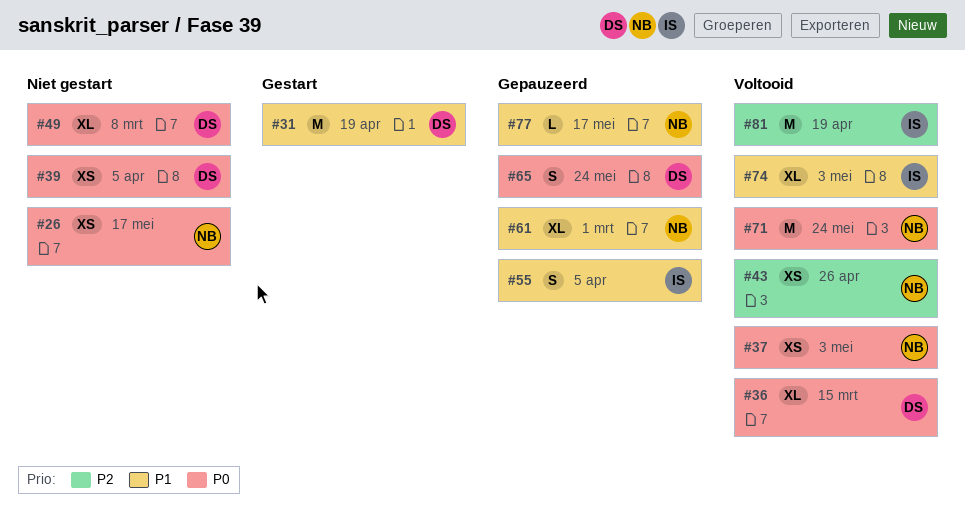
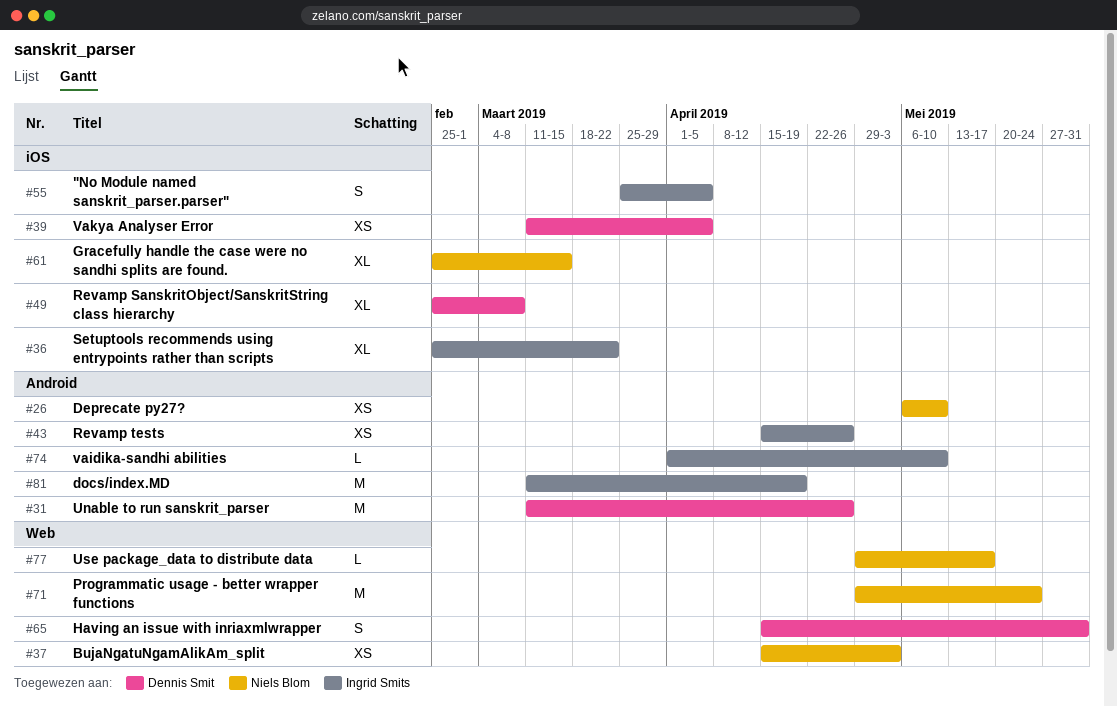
#26, due: May 17 -> May 10
#31, due: Apr 19 -> Apr 26
#36, owner: Dennis Smit -> Ingrid Smits
#36, due: Mar 15 -> Mar 22
#43, owner: Niels Blom -> Ingrid Smits
#61, due: Mar 1 -> Mar 15
#65, due: May 24 -> May 31
#74, estimate: XL -> L
#74, due: May 3 -> May 10

